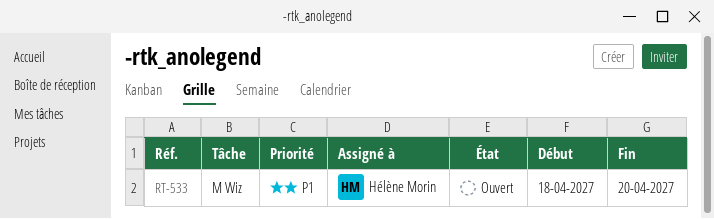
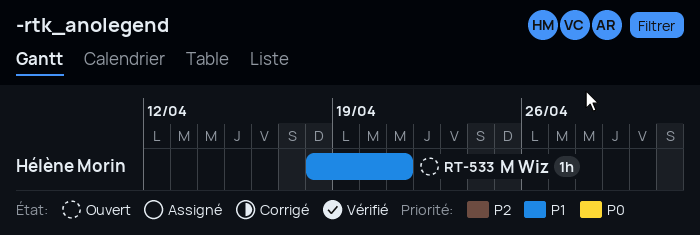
RT-533, due: Apr 20 -> Apr 21

